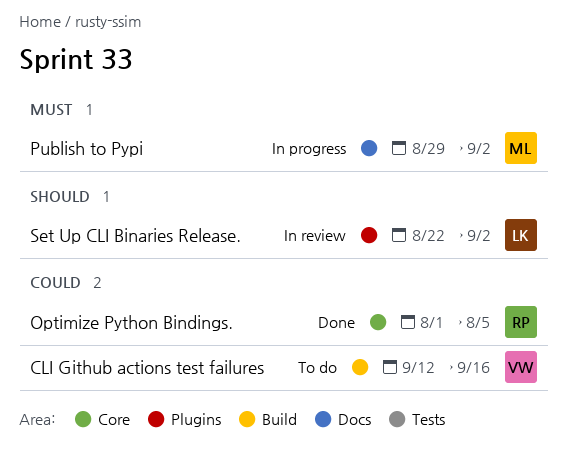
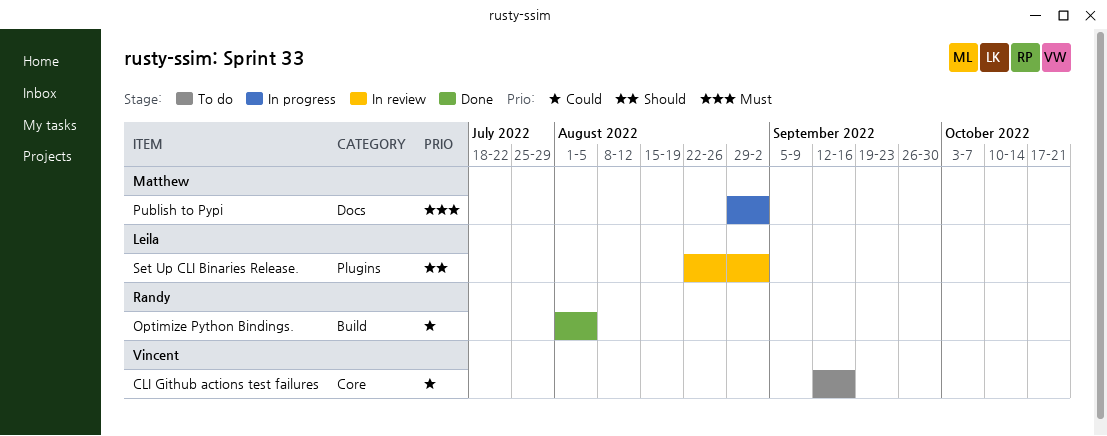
CLI Github actions test failures, label: Build -> Core
Optimize Python Bindings., label: Core -> Build

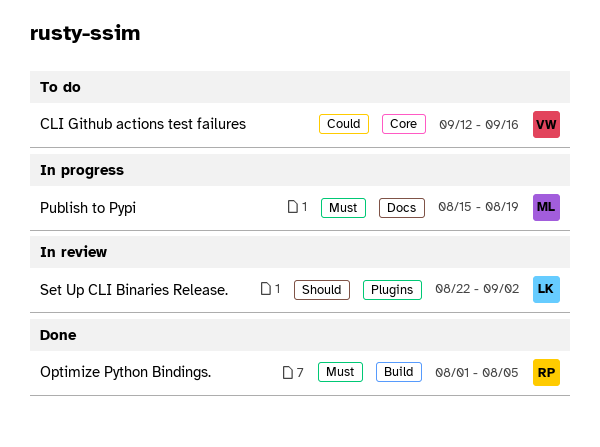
Optimize Python Bindings., priority: Could -> Must
Publish to Pypi, start: Aug 29 -> Aug 15
Publish to Pypi, due: Sep 2 -> Aug 19

